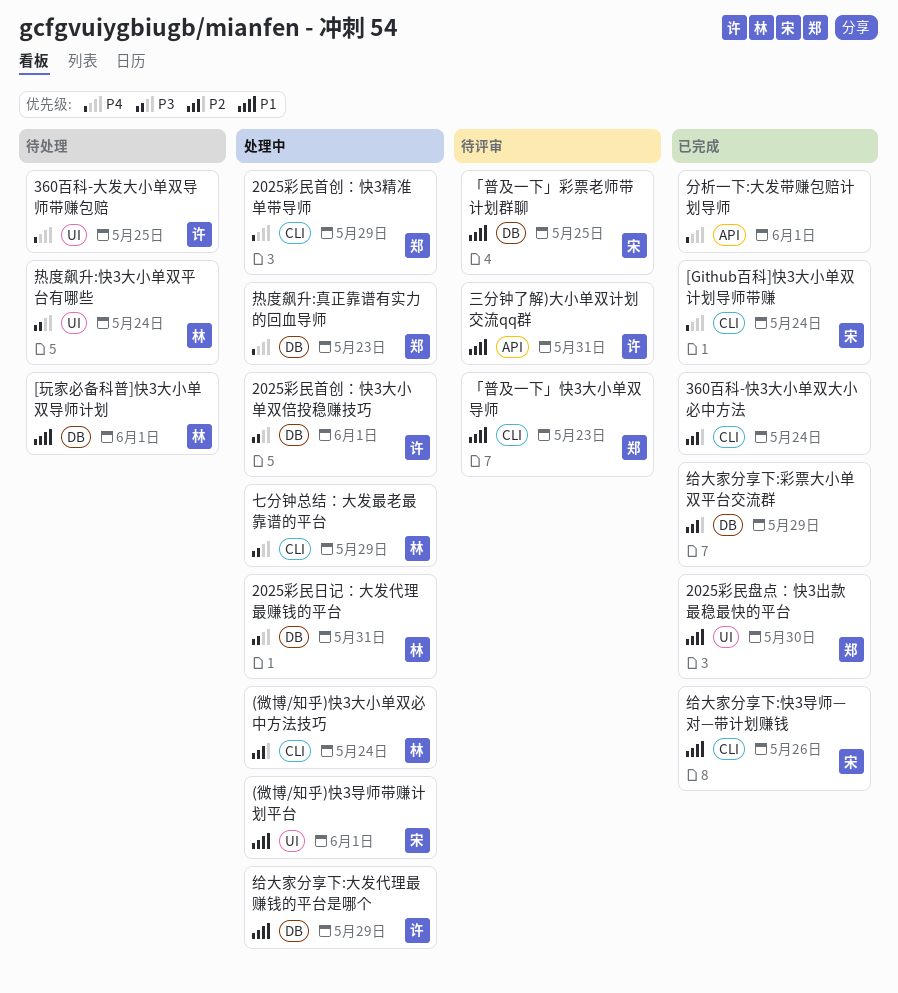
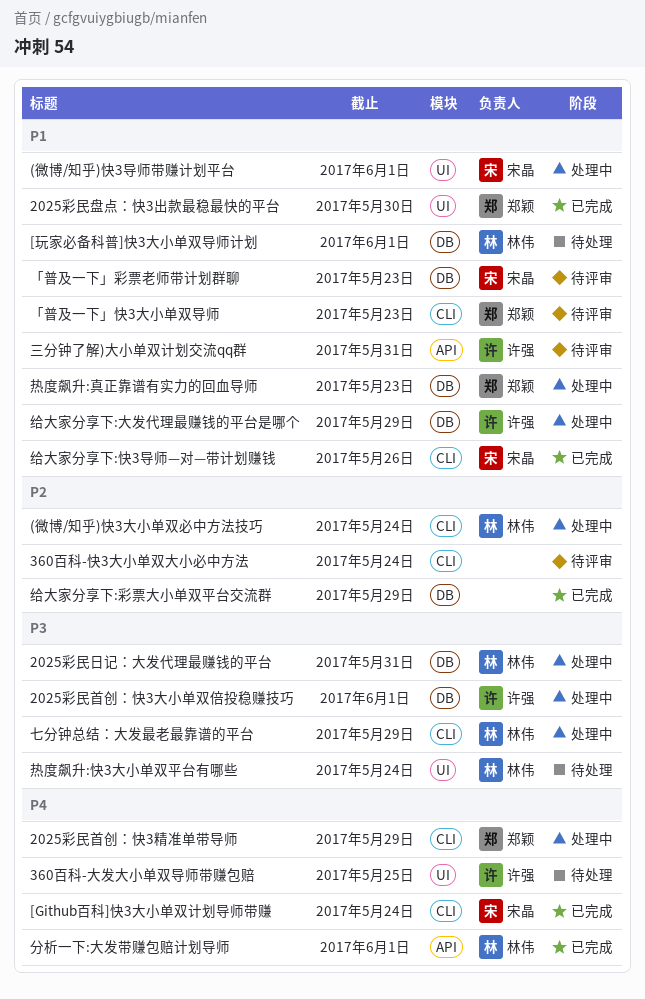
360百科-快3大小单双大小必中方法, status: 已完成 -> 待评审
「普及一下」彩票老师带计划群聊, due: May 25 -> May 23
分析一下:大发带赚包赔计划导师, owner: none -> 林伟
热度飙升:真正靠谱有实力的回血导师, priority: P4 -> P1

